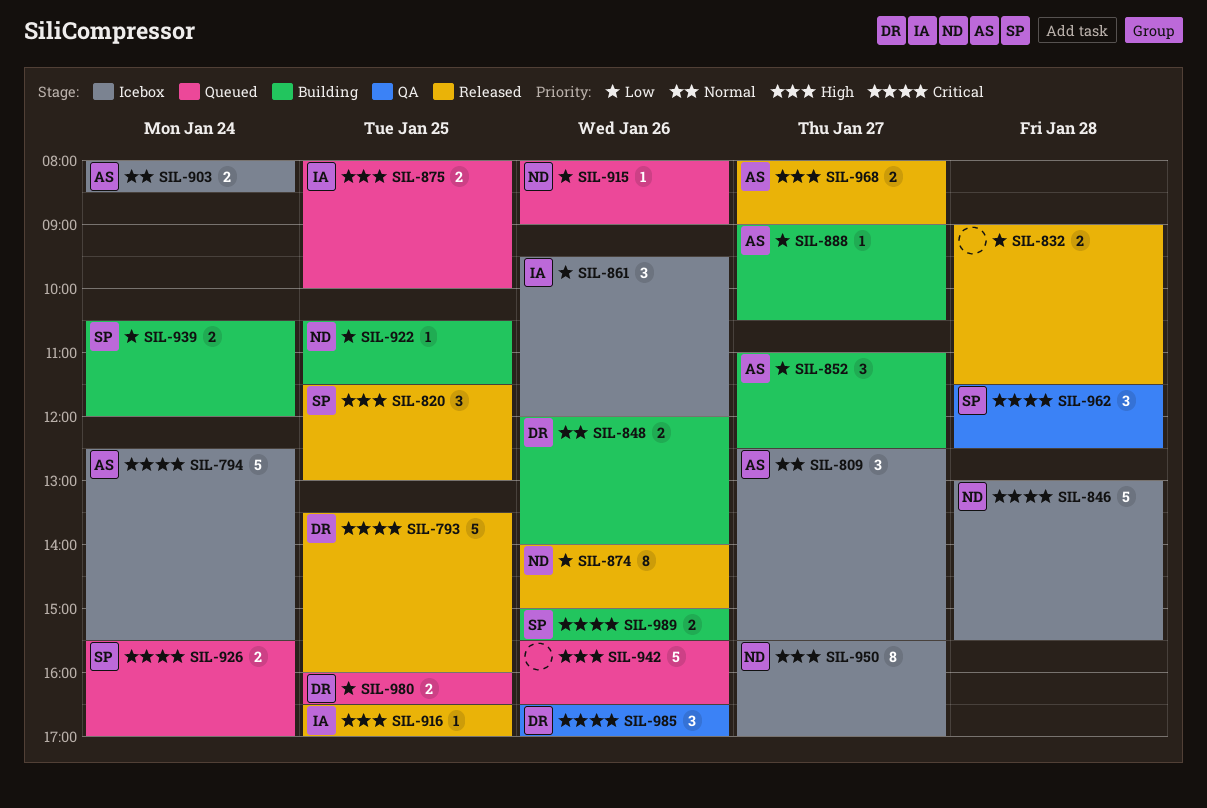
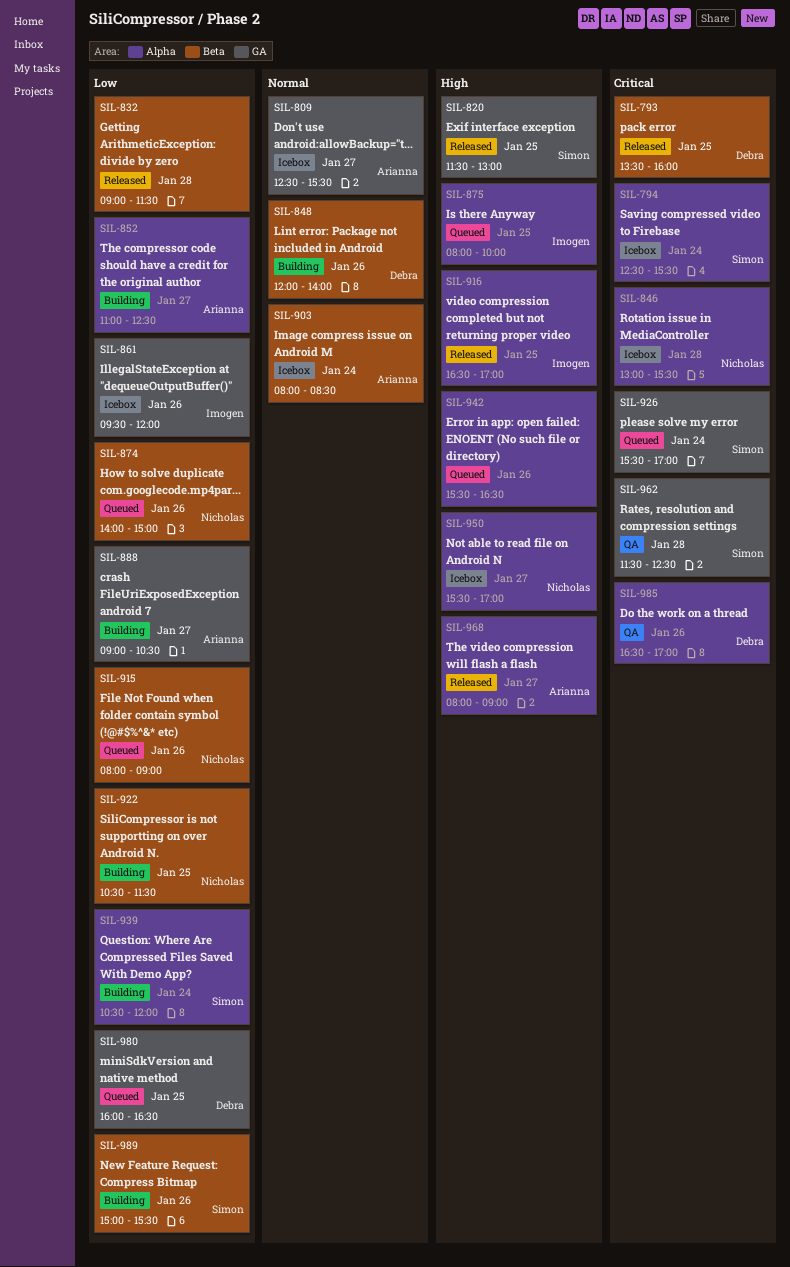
SIL-794, owner: Arianna -> Simon
SIL-874, status: Released -> Queued
SIL-989, priority: Critical -> Low

